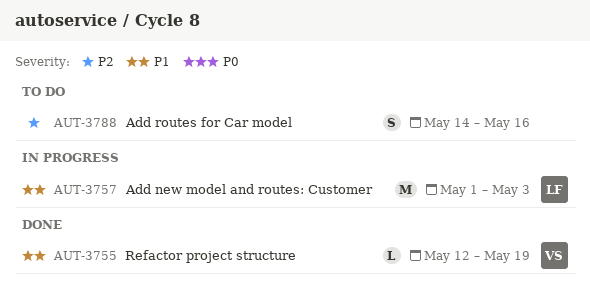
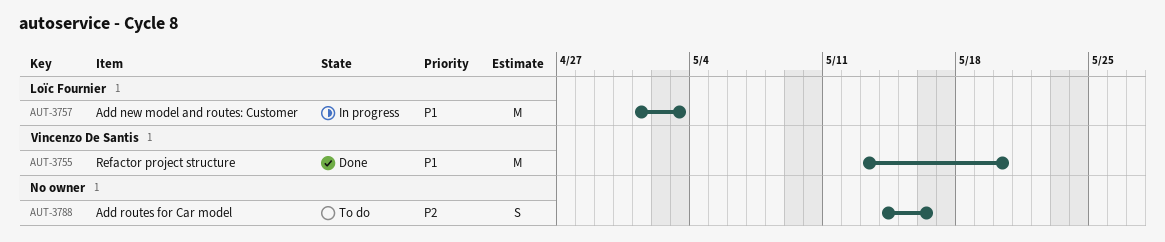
AUT-3755, estimate: L -> M
AUT-3755, start: May 12 -> May 13
AUT-3755, due: May 19 -> May 20

